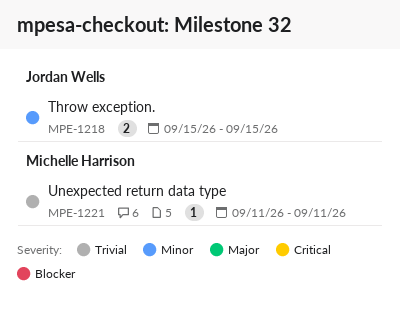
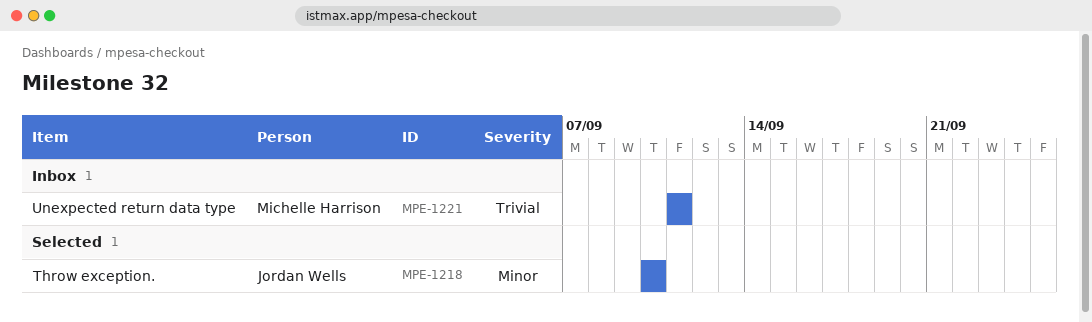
MPE-1218, start: Sep 15 -> Sep 10
MPE-1218, due: Sep 15 -> Sep 10

